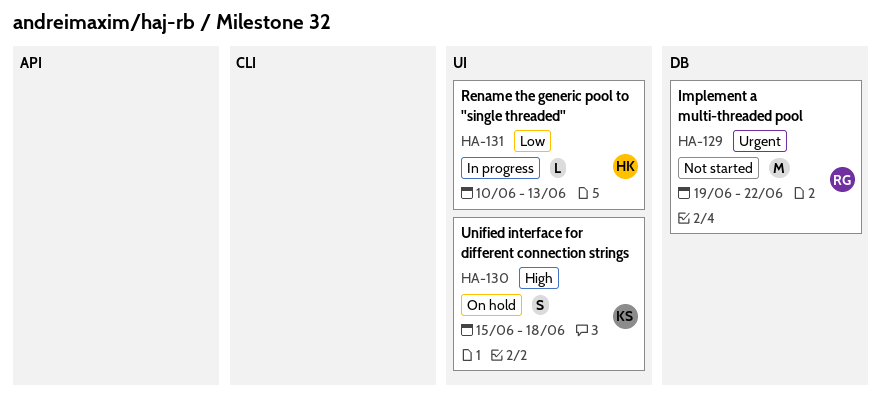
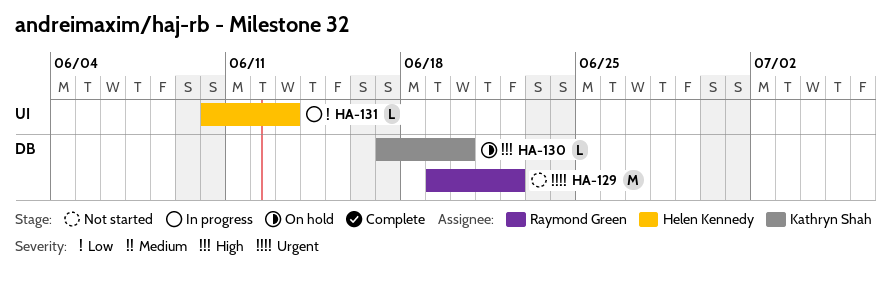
HA-130, label: UI -> DB
HA-130, estimate: S -> L
HA-130, start: Jun 15 -> Jun 17
HA-130, due: Jun 18 -> Jun 20

